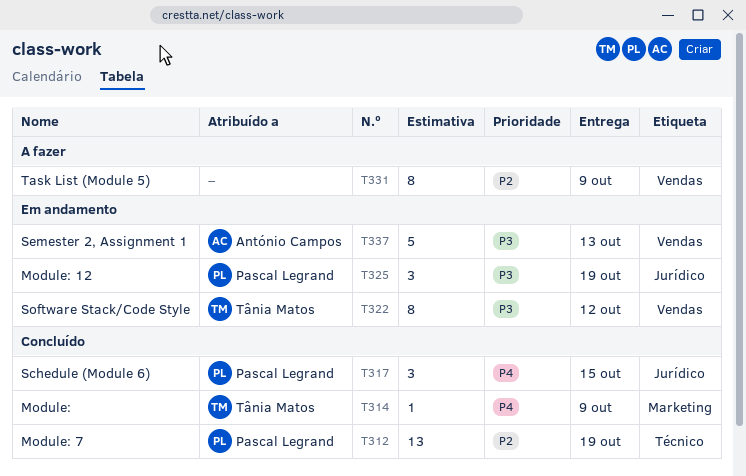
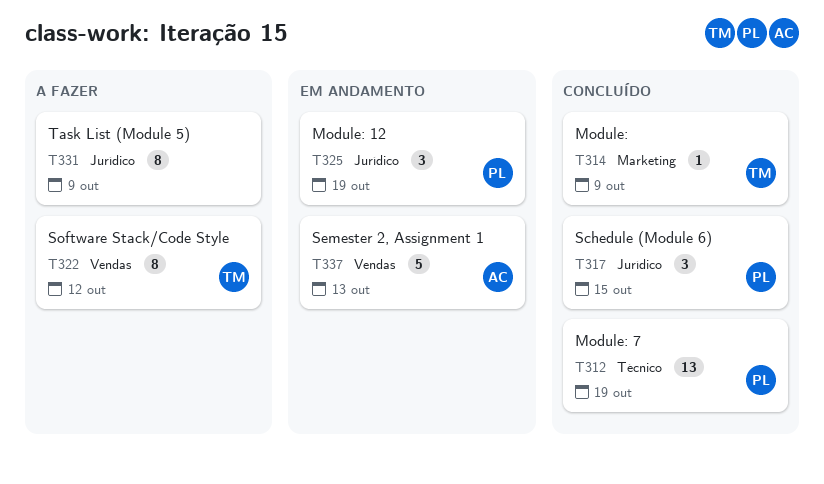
T322, status: Em andamento -> A fazer
T331, label: Vendas -> Jurídico

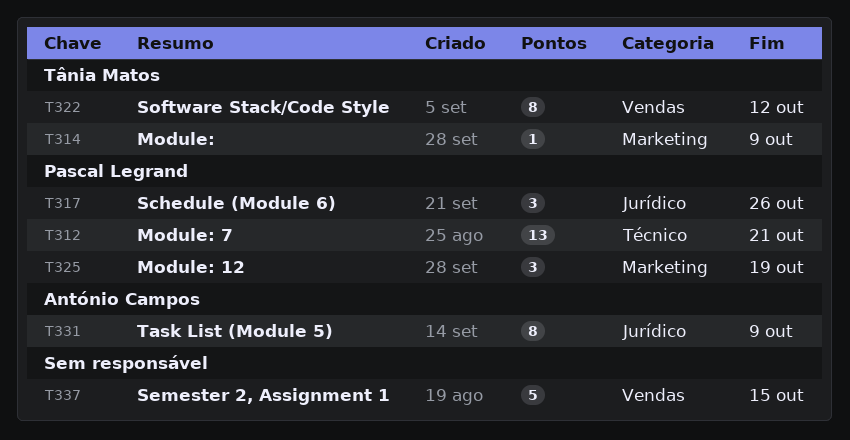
T312, due: Oct 19 -> Oct 21
T317, due: Oct 15 -> Oct 26
T325, label: Jurídico -> Marketing
T331, owner: none -> António Campos
T337, owner: António Campos -> none
T337, due: Oct 13 -> Oct 15

